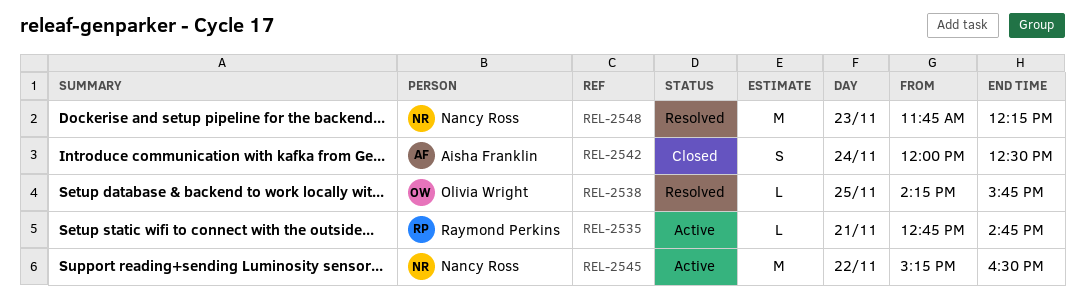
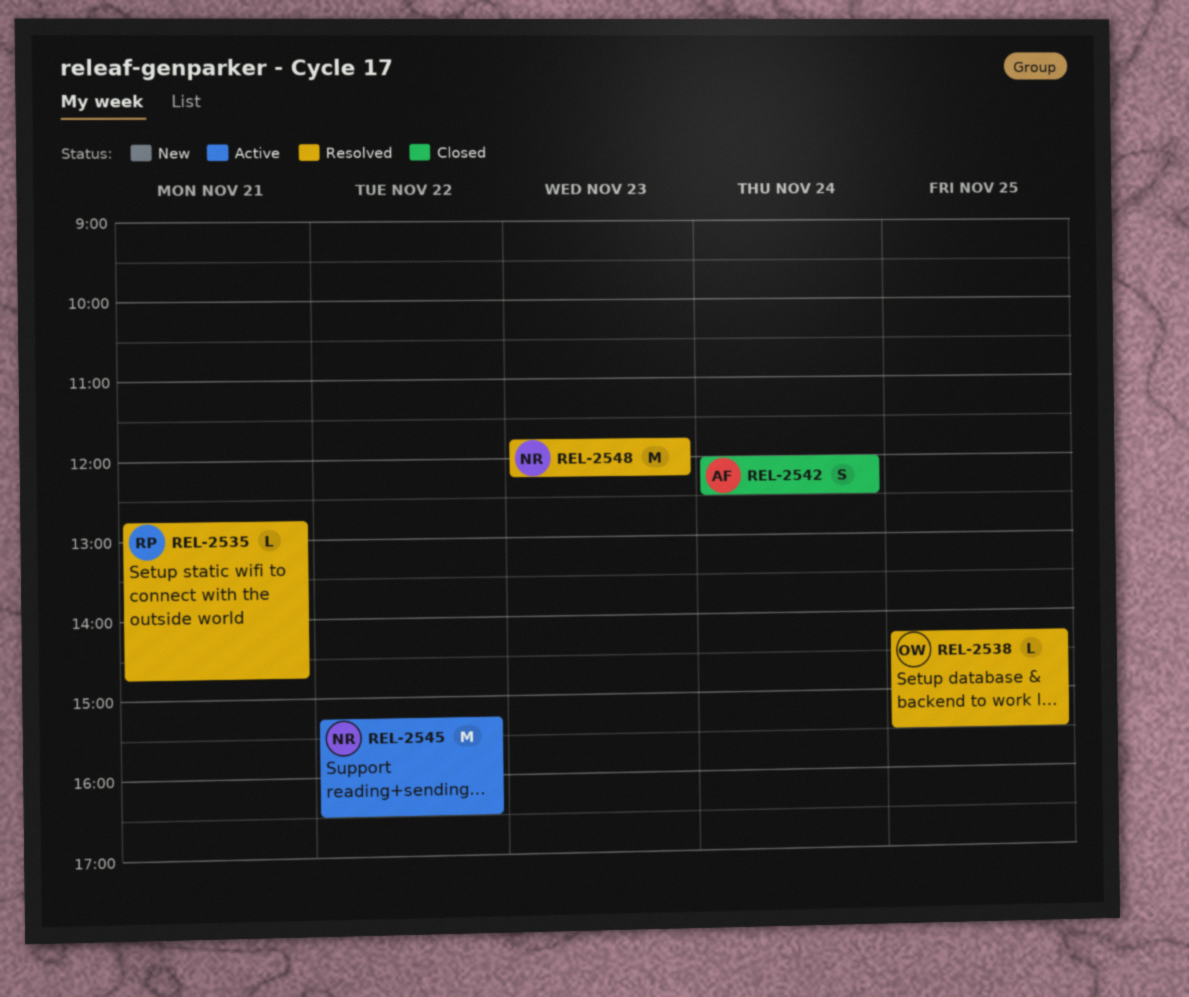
REL-2535, status: Active -> Resolved
REL-2538, ends: 15:45 -> 15:30

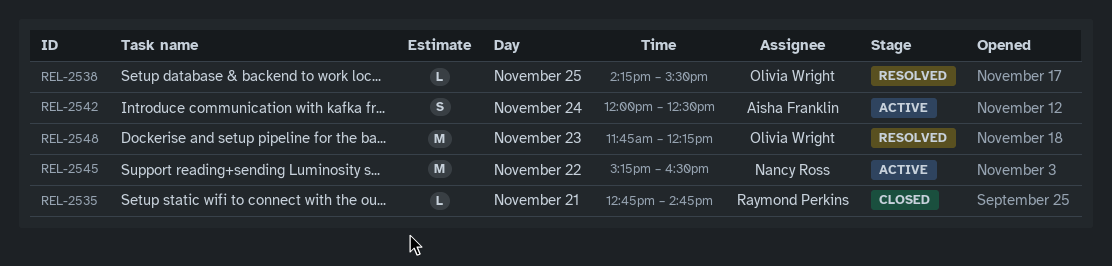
REL-2535, status: Resolved -> Closed
REL-2542, status: Closed -> Active
REL-2548, owner: Nancy Ross -> Olivia Wright

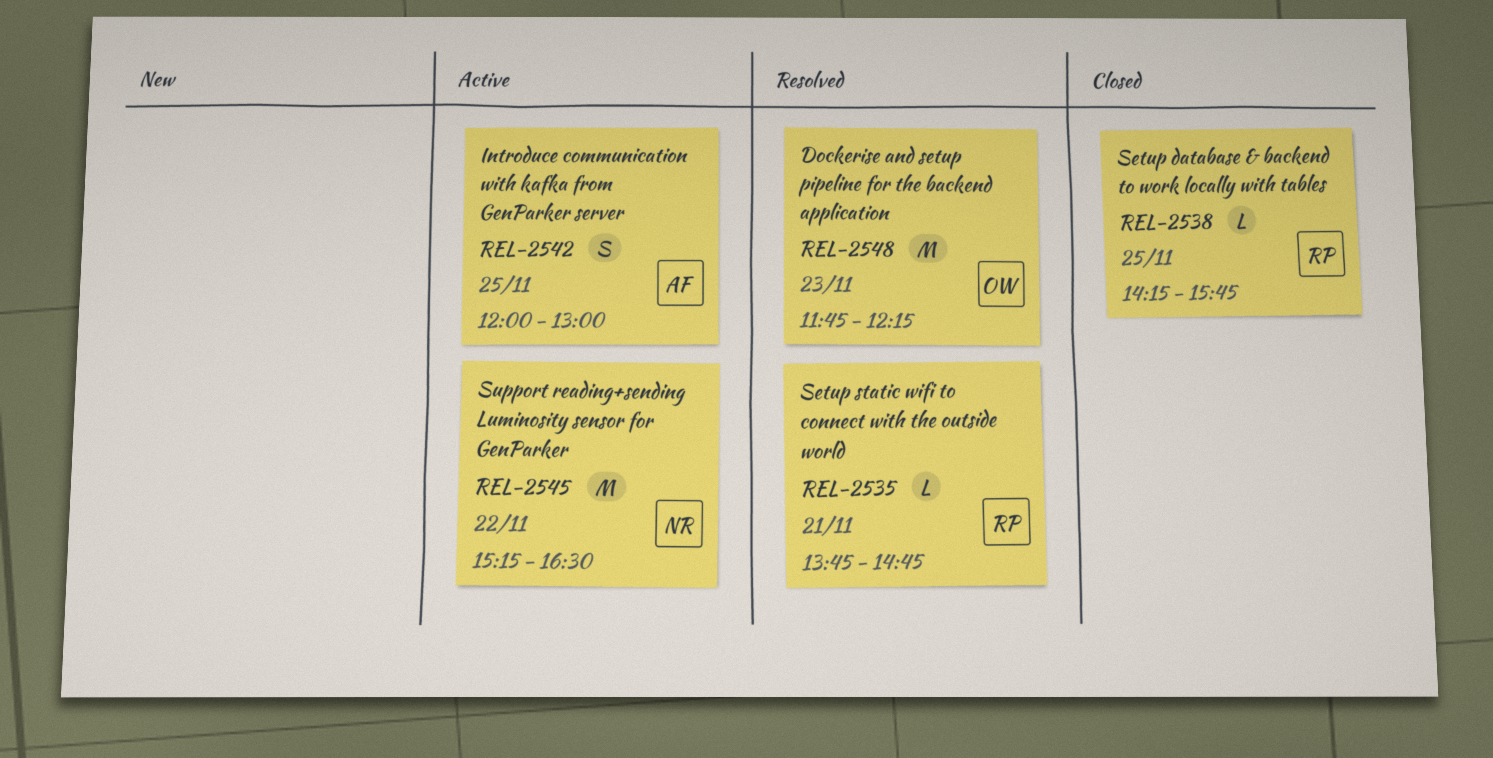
REL-2535, status: Closed -> Resolved
REL-2535, begins: 12:45 -> 13:45
REL-2538, status: Resolved -> Closed
REL-2538, owner: Olivia Wright -> Raymond Perkins
REL-2538, ends: 15:30 -> 15:45
REL-2542, day: Nov 24 -> Nov 25
REL-2542, ends: 12:30 -> 13:00

